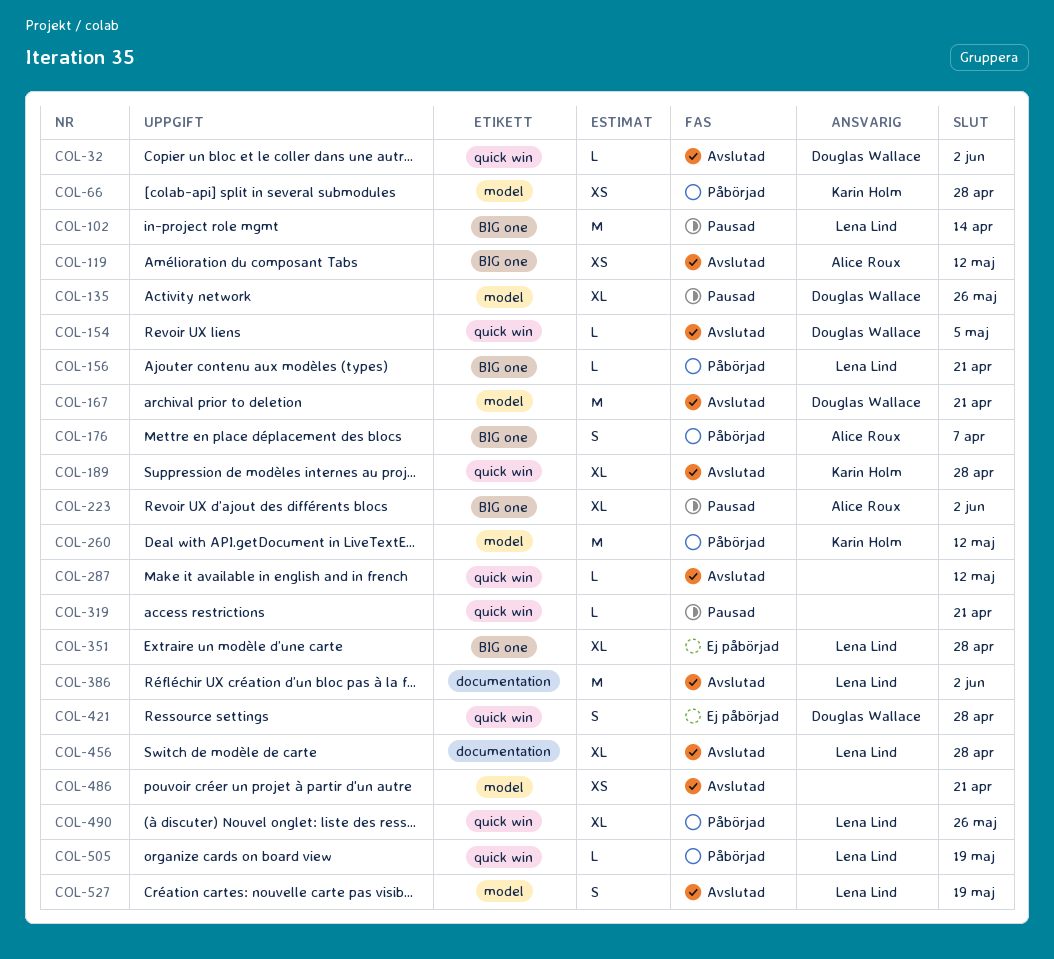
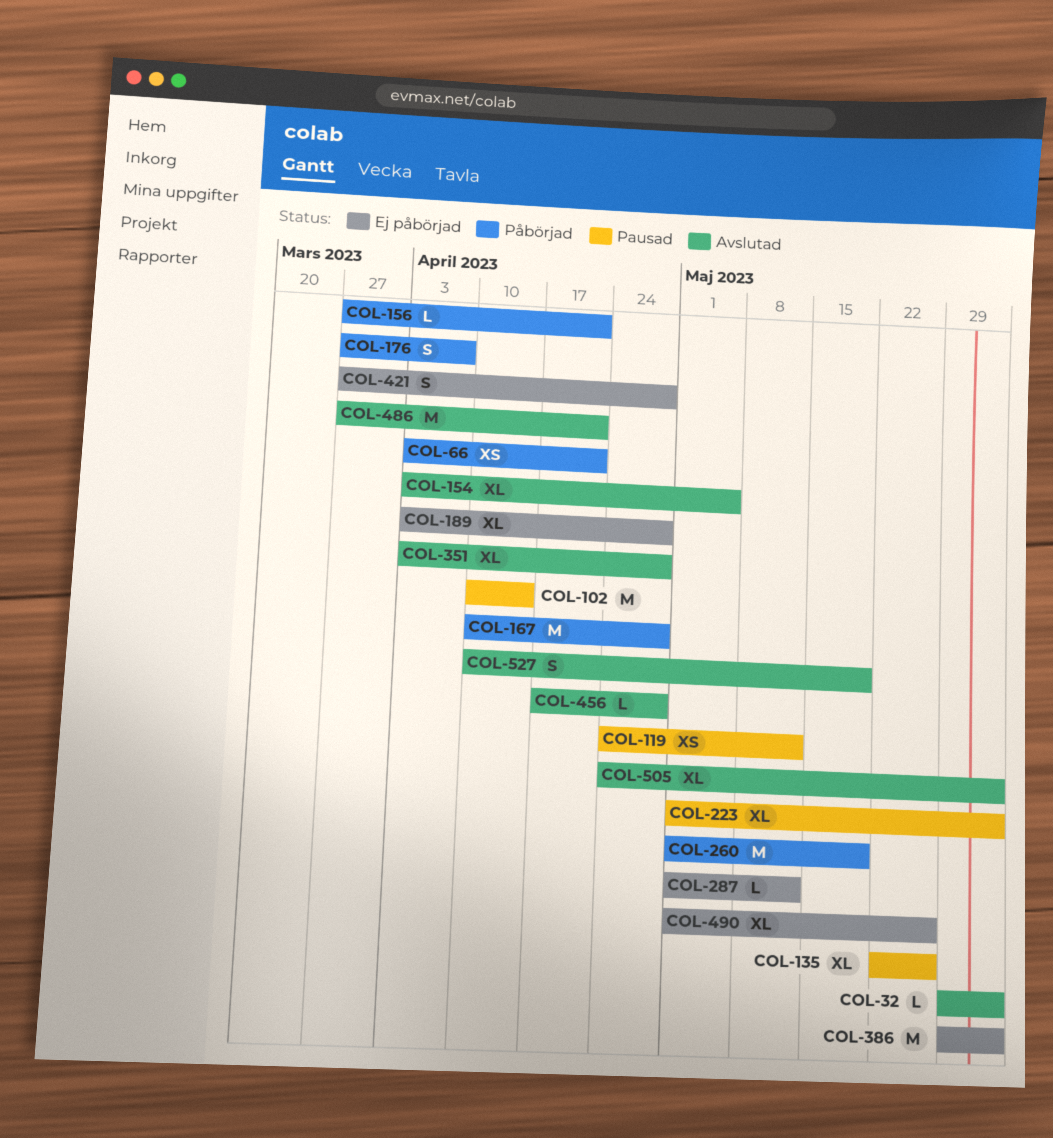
COL-66, due: Apr 28 -> Apr 21
COL-119, status: Avslutad -> Pausad
COL-154, estimate: L -> XL
COL-167, status: Avslutad -> Påbörjad
COL-167, due: Apr 21 -> Apr 28
COL-189, status: Avslutad -> Ej påbörjad
COL-260, due: May 12 -> May 19
COL-287, status: Avslutad -> Ej påbörjad
COL-319: present -> none
COL-351, status: Ej påbörjad -> Avslutad
COL-386, status: Avslutad -> Ej påbörjad
COL-456, estimate: XL -> L
COL-486, estimate: XS -> M
COL-490, status: Påbörjad -> Ej påbörjad
COL-505, status: Påbörjad -> Avslutad
COL-505, estimate: L -> XL
COL-505, due: May 19 -> Jun 2

